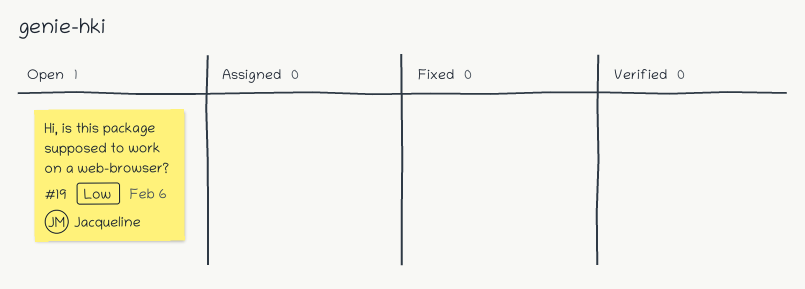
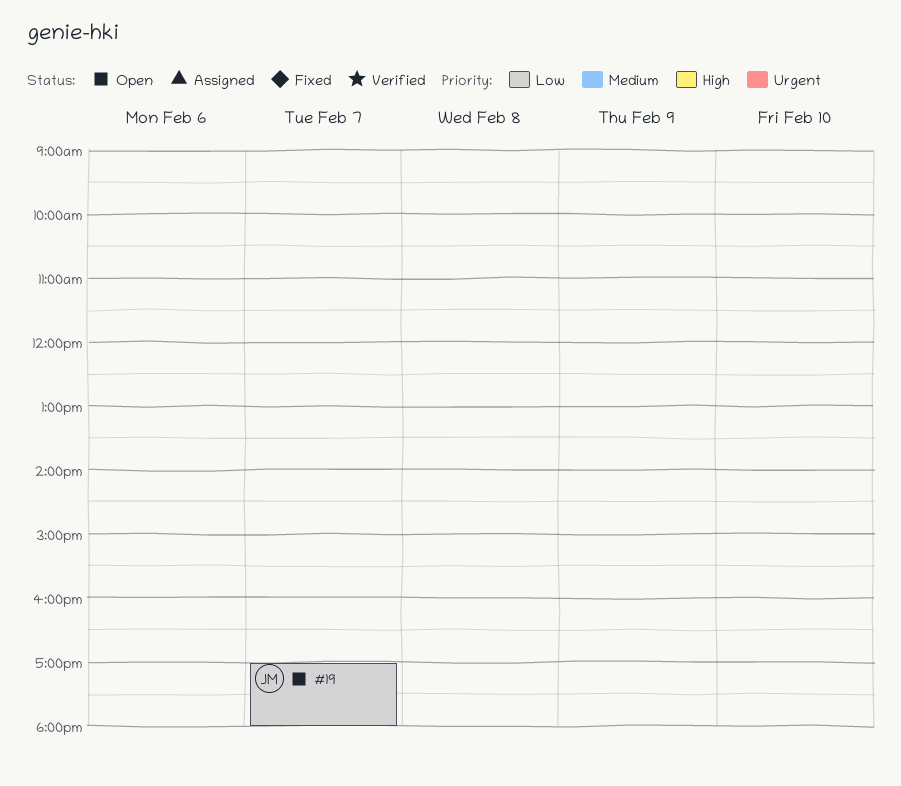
#19, day: Feb 6 -> Feb 7

